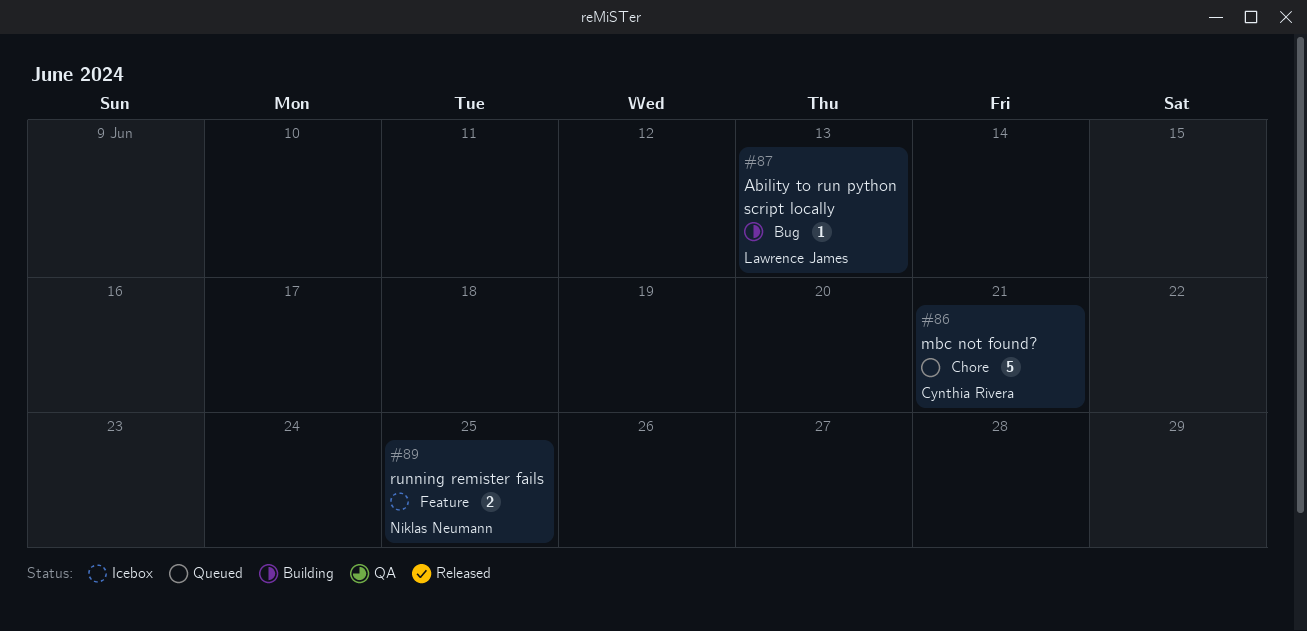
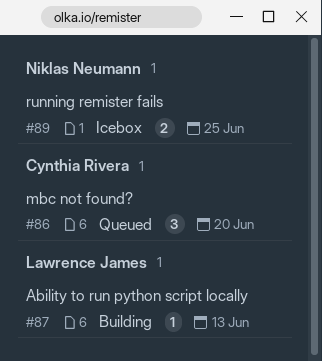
#86, estimate: 5 -> 3
#86, due: Jun 21 -> Jun 20

